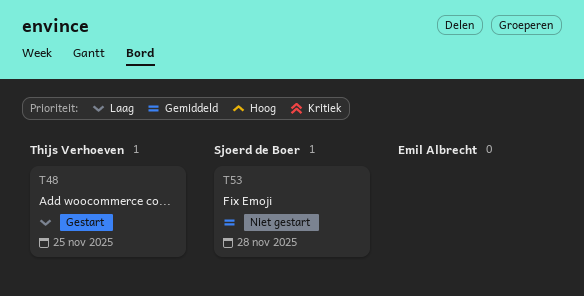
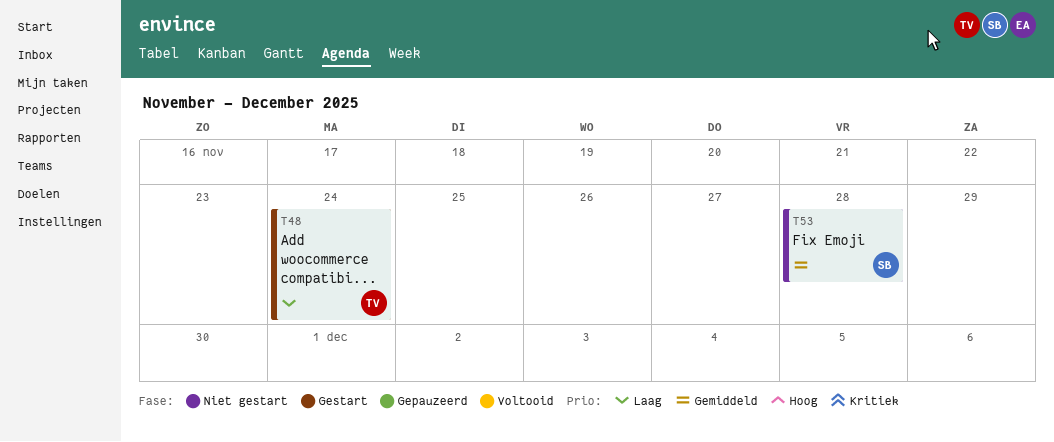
T48, due: Nov 25 -> Nov 24

